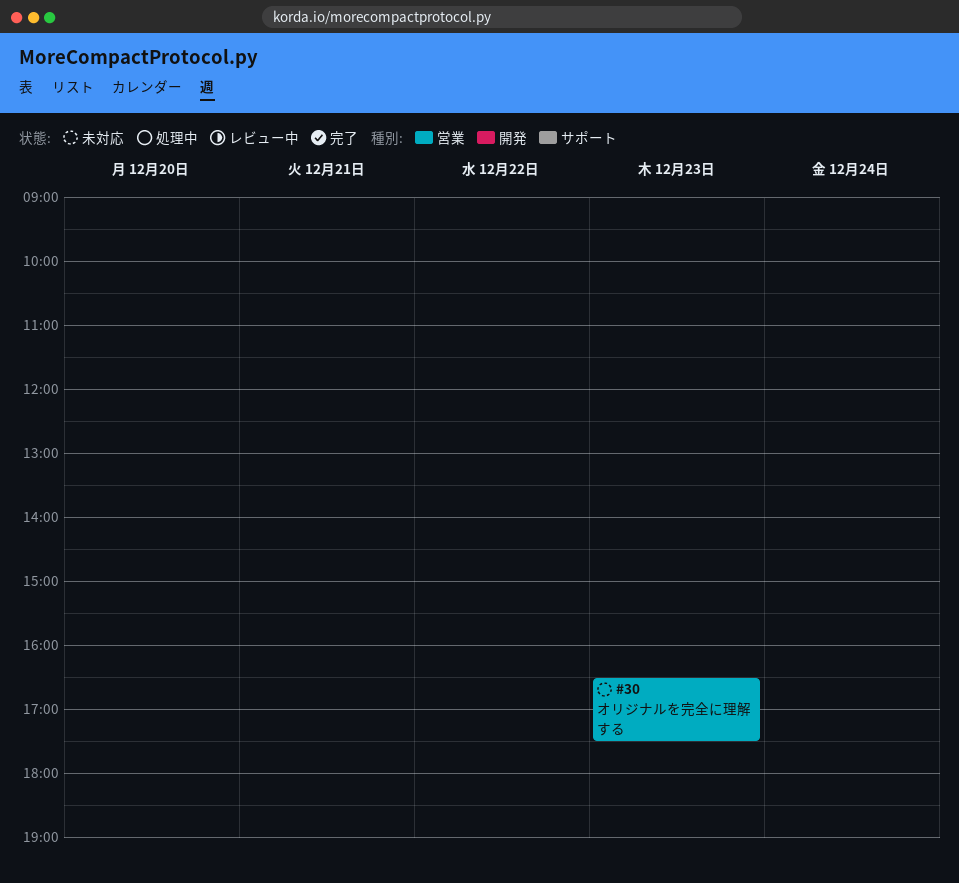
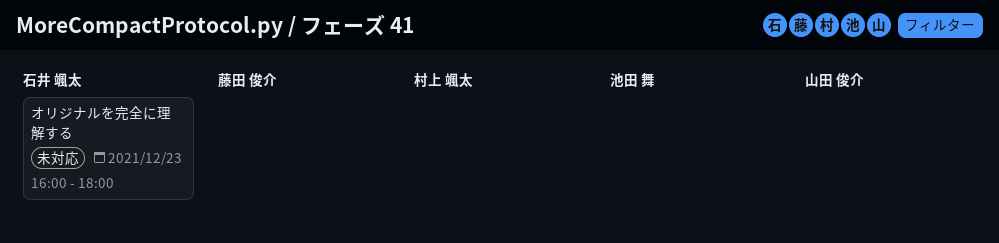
オリジナルを完全に理解する, begins: 16:30 -> 16:00
オリジナルを完全に理解する, ends: 17:30 -> 18:00

